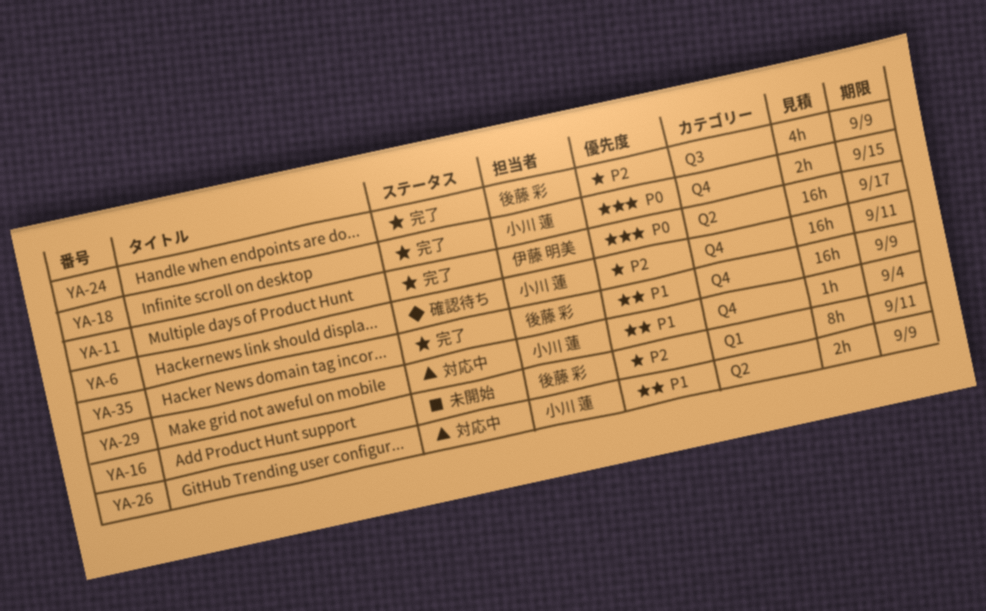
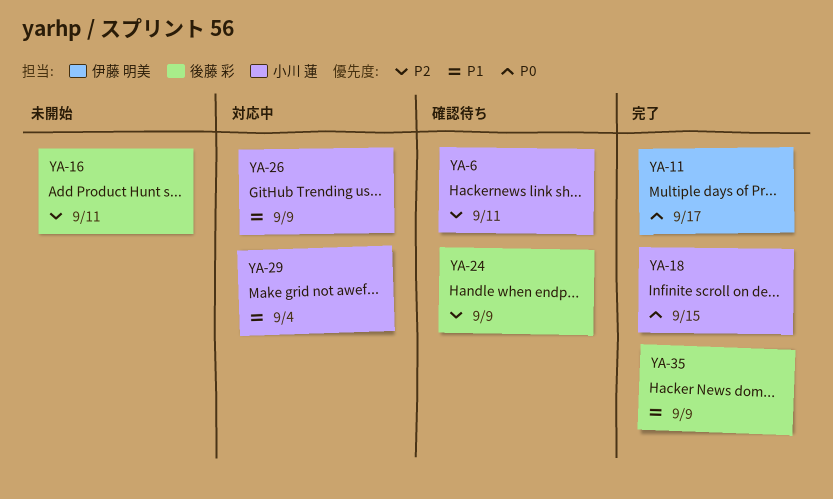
YA-24, status: 完了 -> 確認待ち

